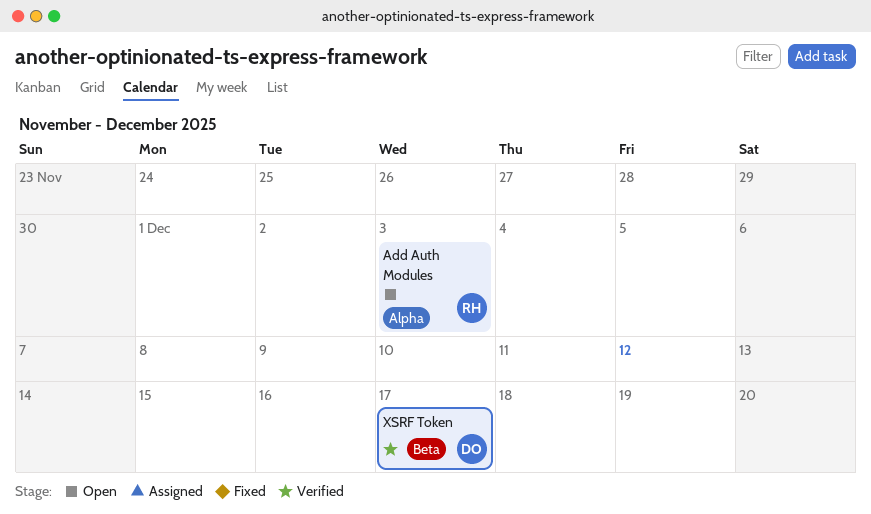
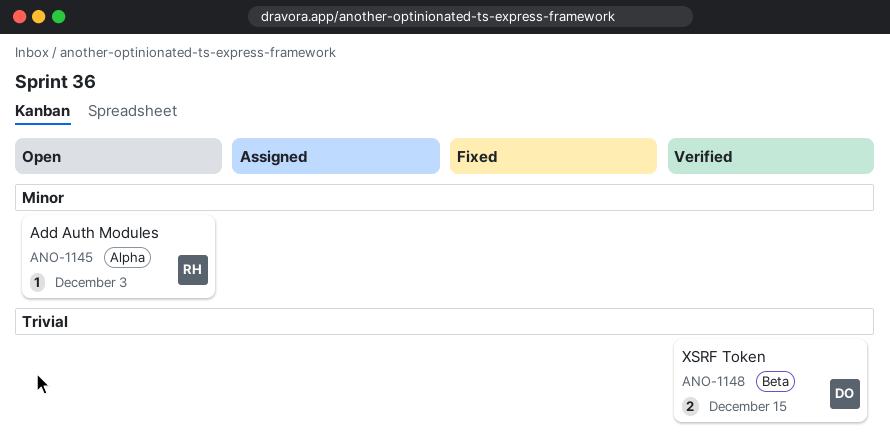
XSRF Token, due: Dec 17 -> Dec 15

